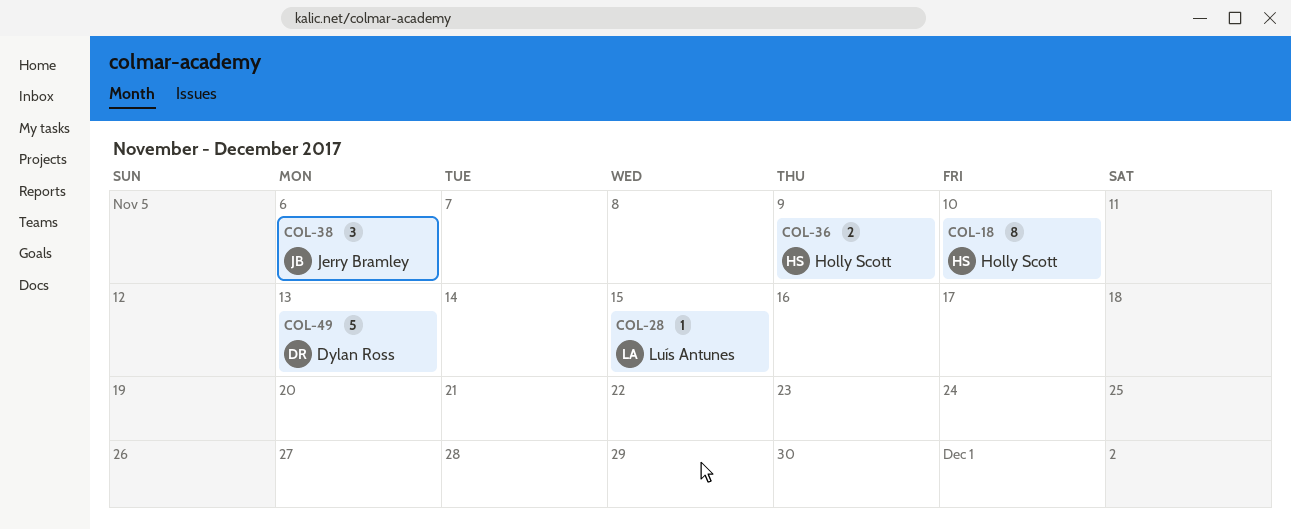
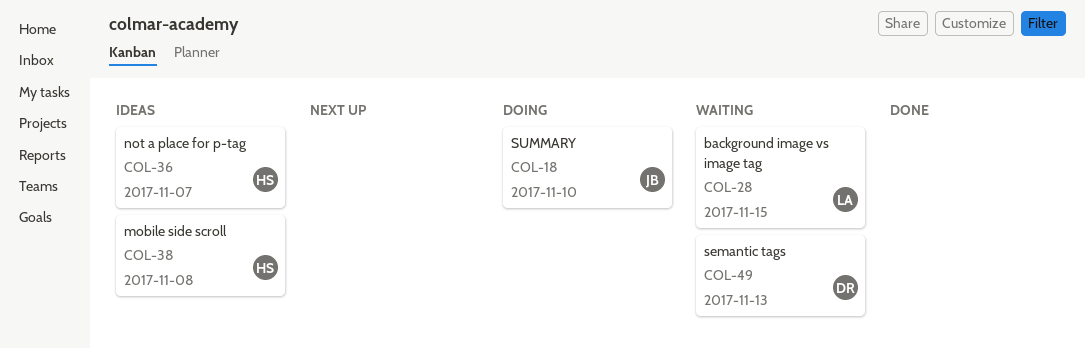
COL-18, owner: Holly Scott -> Jerry Bramley
COL-36, due: Nov 9 -> Nov 7
COL-38, owner: Jerry Bramley -> Holly Scott
COL-38, due: Nov 6 -> Nov 8

